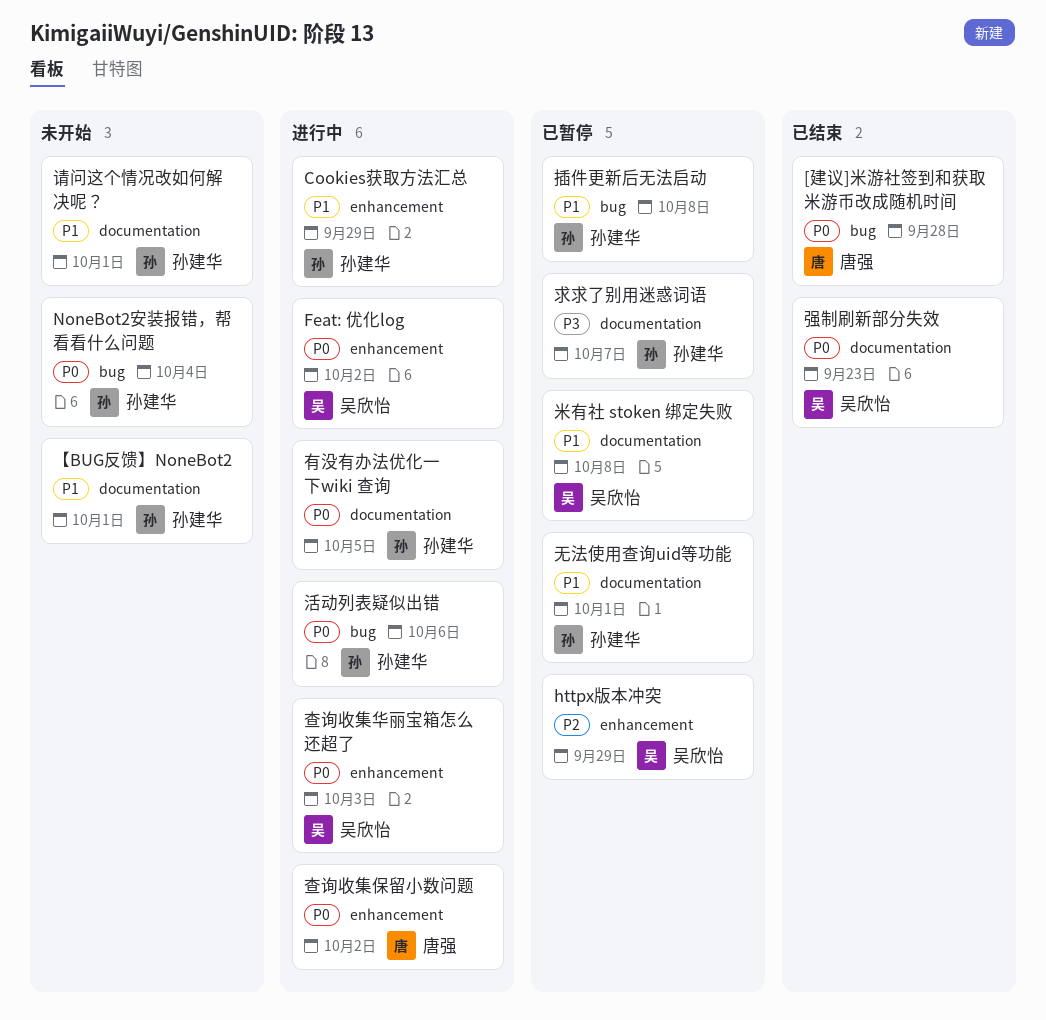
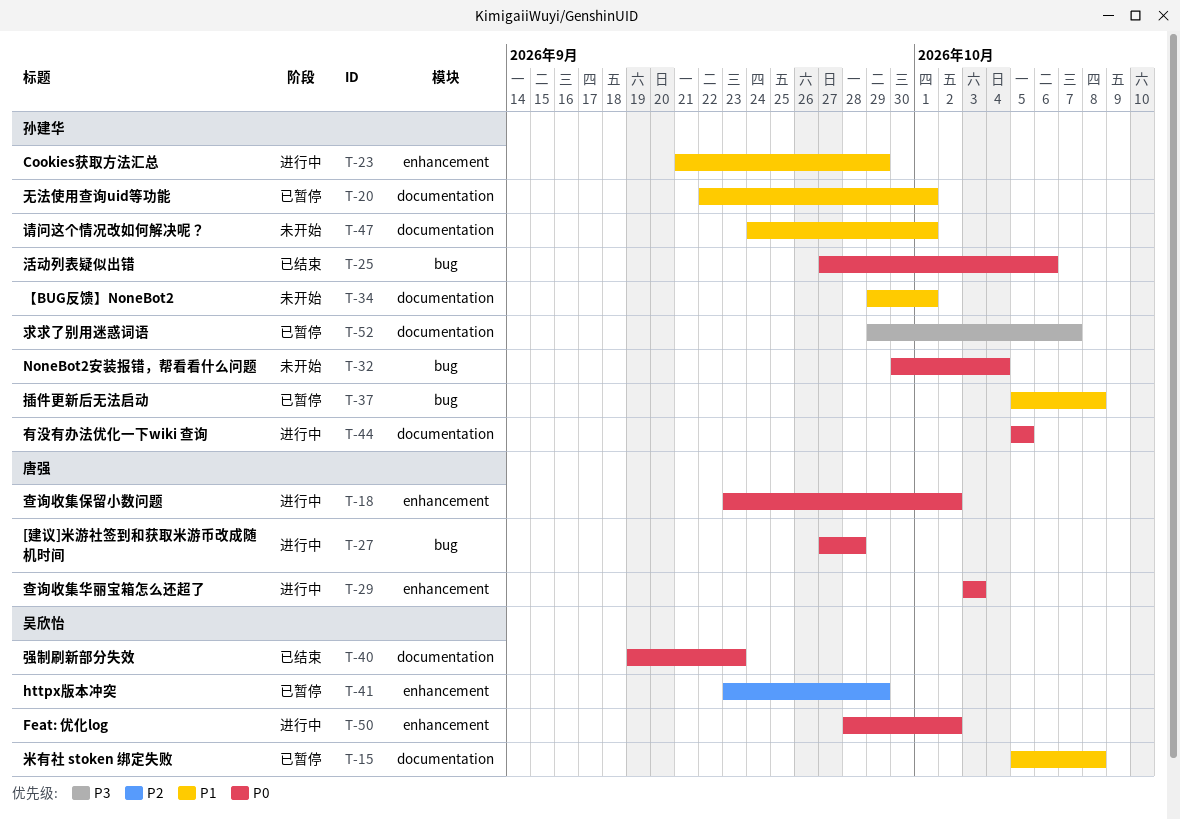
[建议]米游社签到和获取米游币改成随机时间, status: 已结束 -> 进行中
查询收集华丽宝箱怎么还超了, owner: 吴欣怡 -> 唐强
活动列表疑似出错, status: 进行中 -> 已结束

